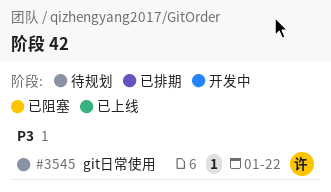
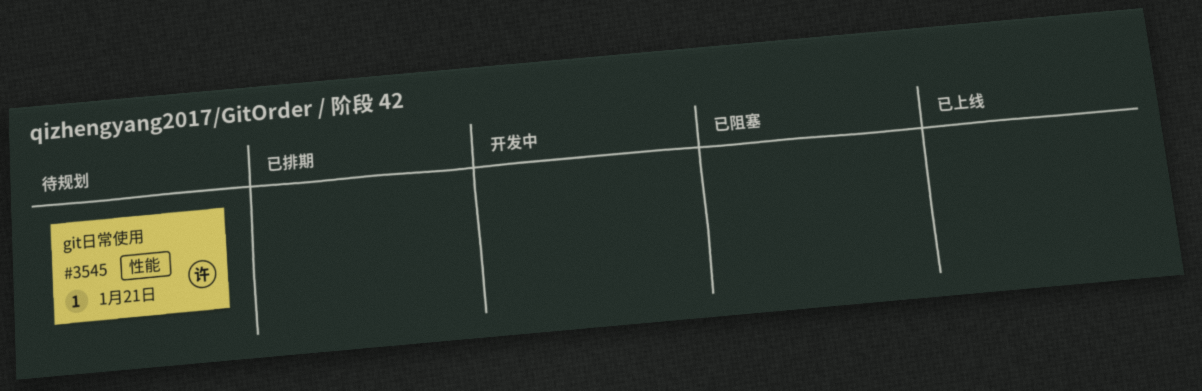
#3545, due: Jan 22 -> Jan 21

